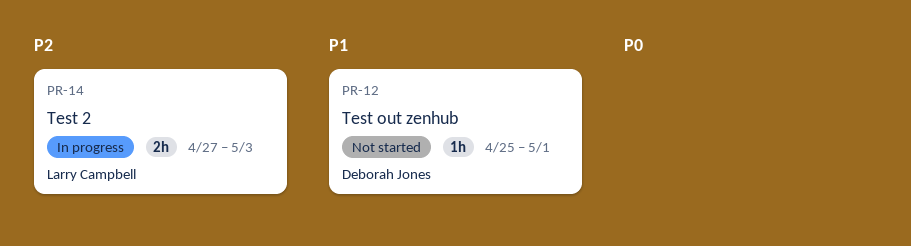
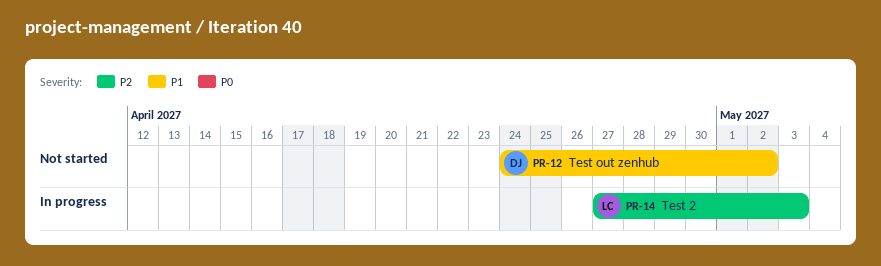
PR-12, start: Apr 25 -> Apr 24
PR-12, due: May 1 -> May 2

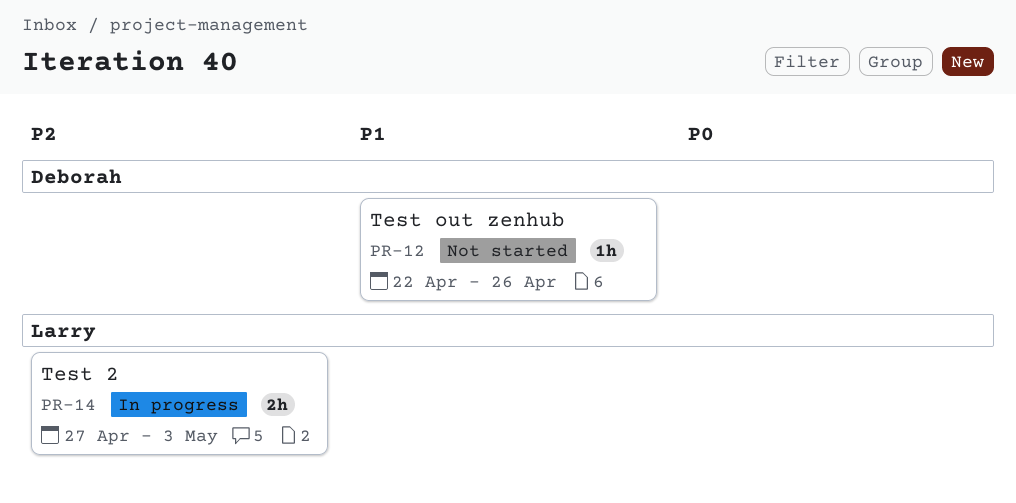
PR-12, start: Apr 24 -> Apr 22
PR-12, due: May 2 -> Apr 26

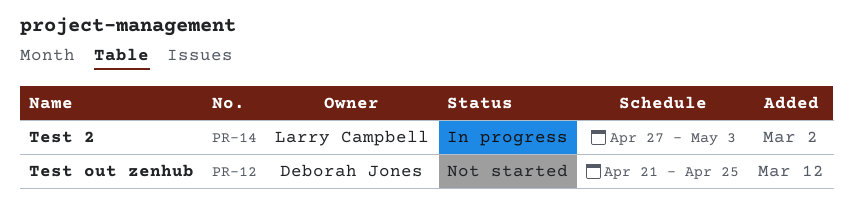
PR-12, start: Apr 22 -> Apr 21
PR-12, due: Apr 26 -> Apr 25

